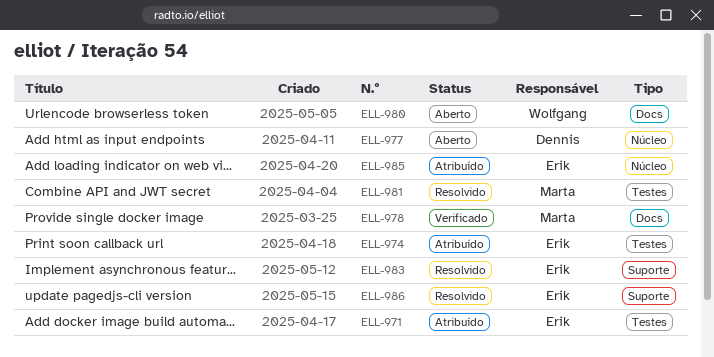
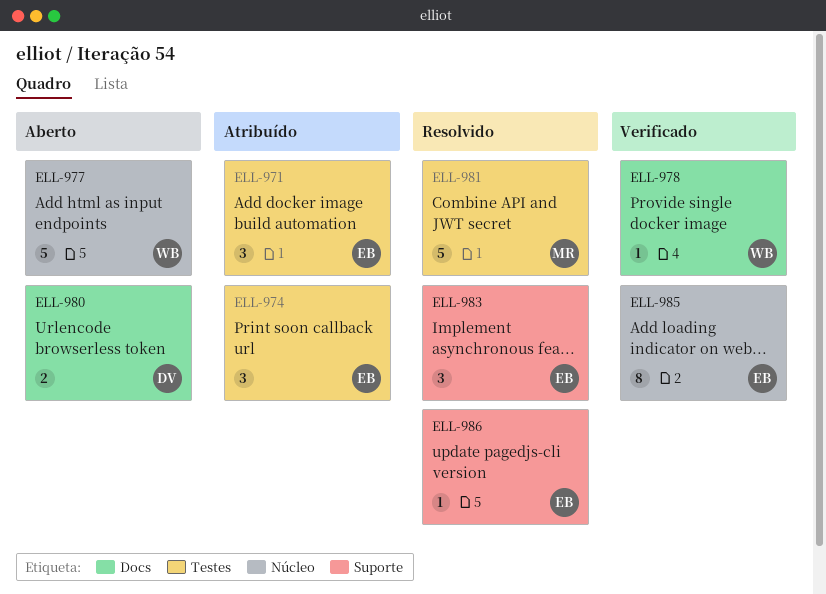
ELL-977, owner: Dennis -> Wolfgang
ELL-978, owner: Marta -> Wolfgang
ELL-980, owner: Wolfgang -> Dennis
ELL-985, status: Atribuído -> Verificado

